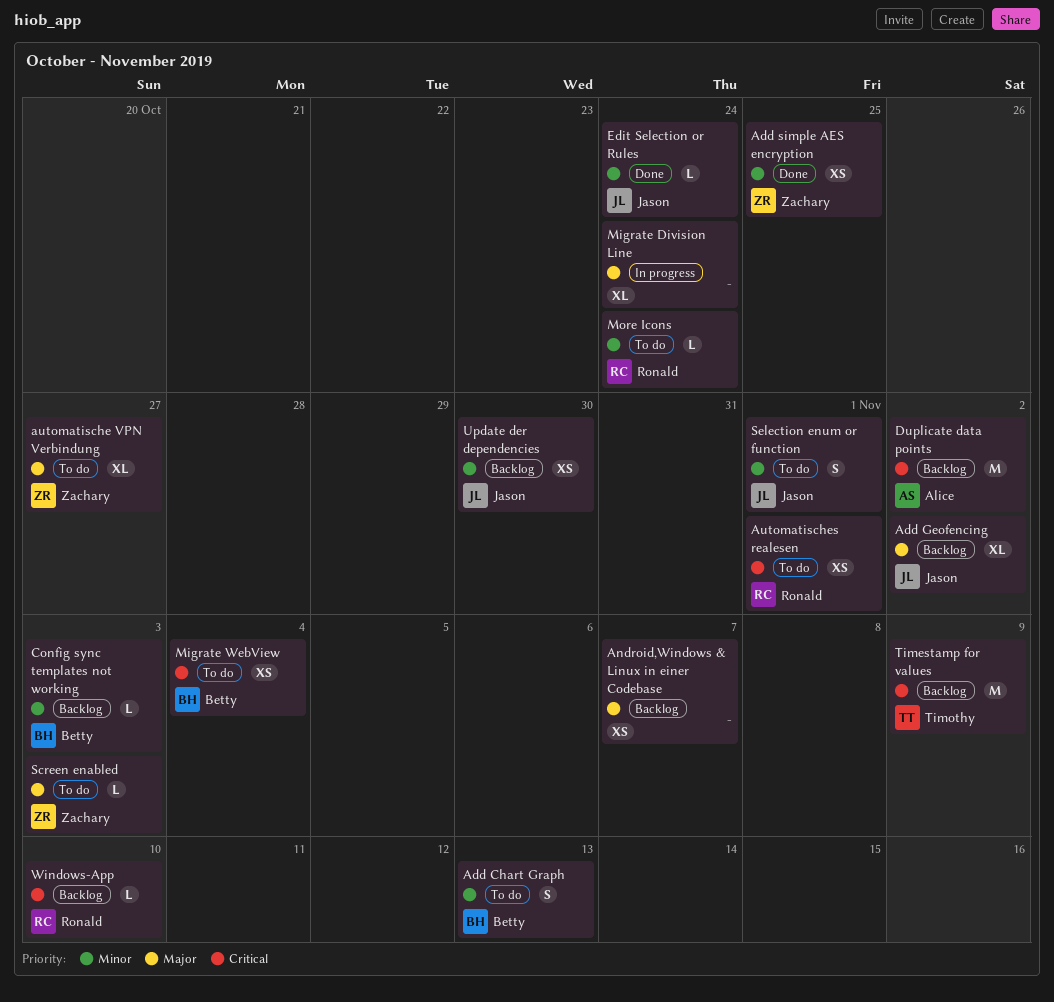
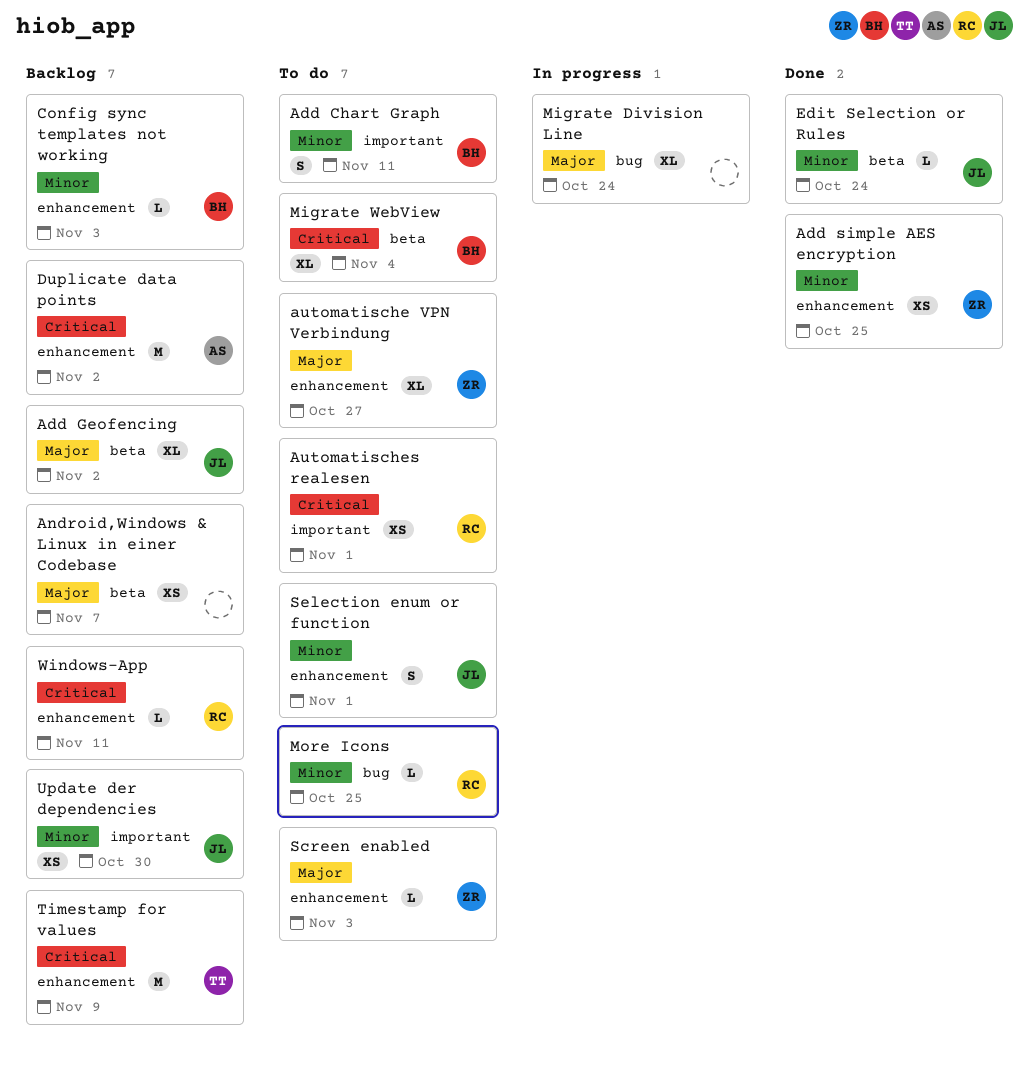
Add Chart Graph, due: Nov 13 -> Nov 11
Migrate WebView, estimate: XS -> XL
More Icons, due: Oct 24 -> Oct 25
Windows-App, due: Nov 10 -> Nov 11

